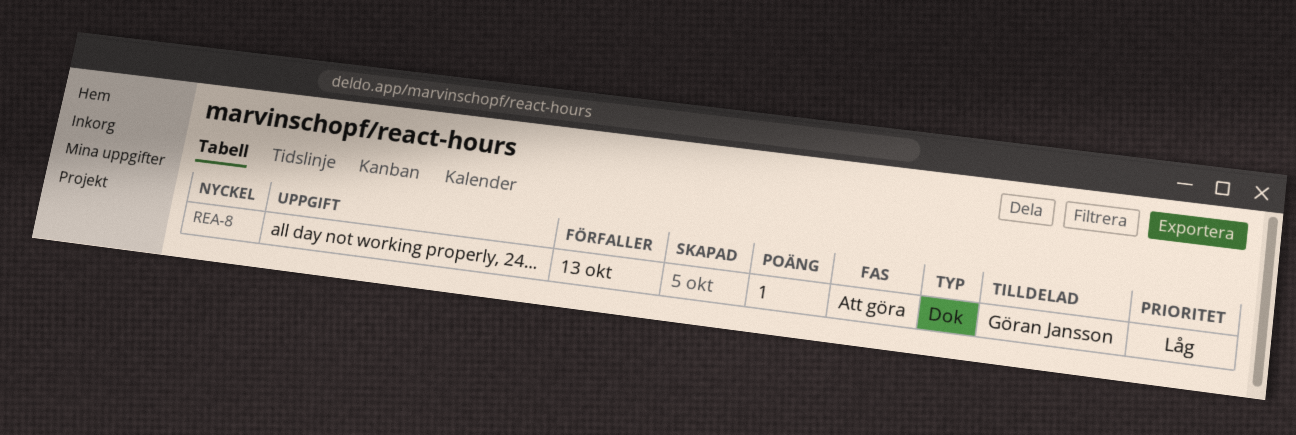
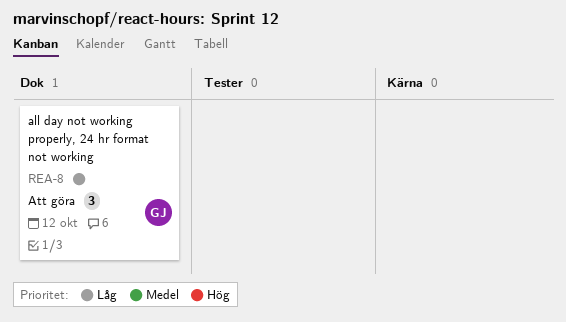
REA-8, estimate: 1 -> 3
REA-8, due: Oct 13 -> Oct 12

